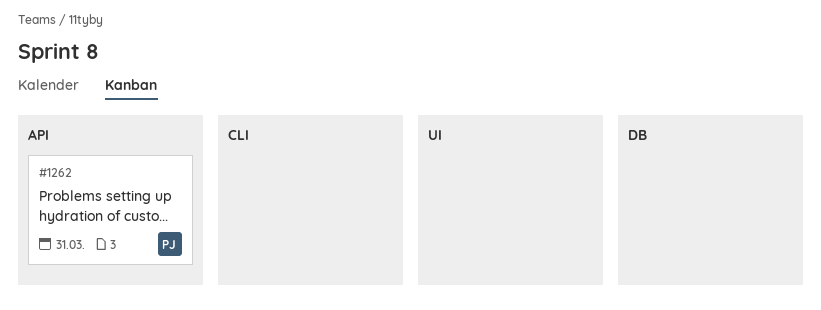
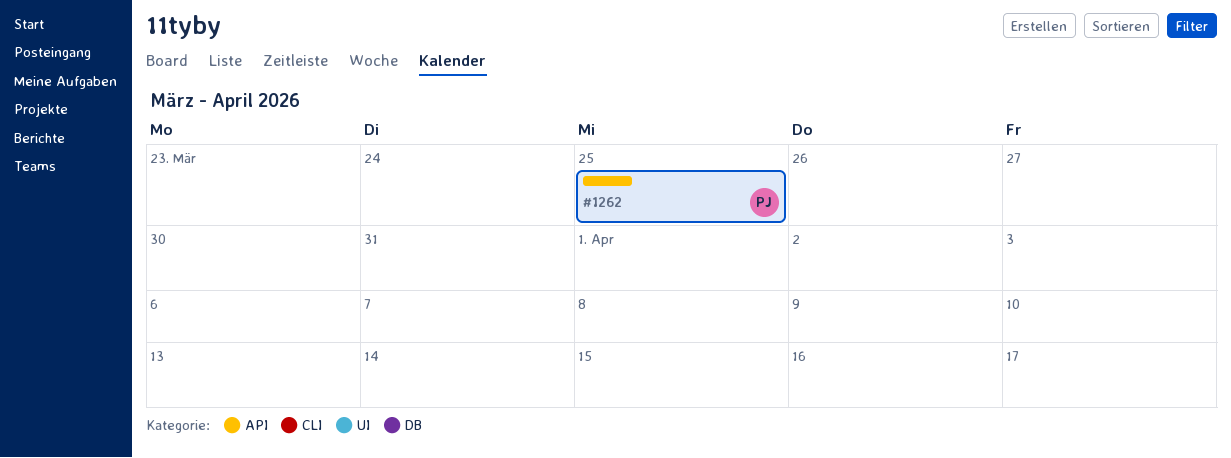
#1262, due: Mar 31 -> Mar 25

